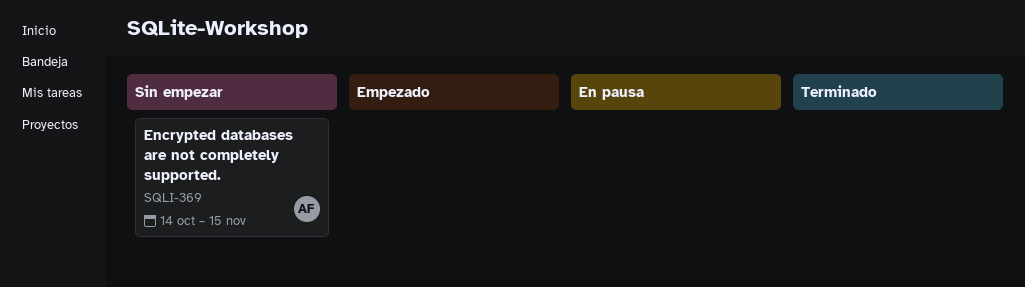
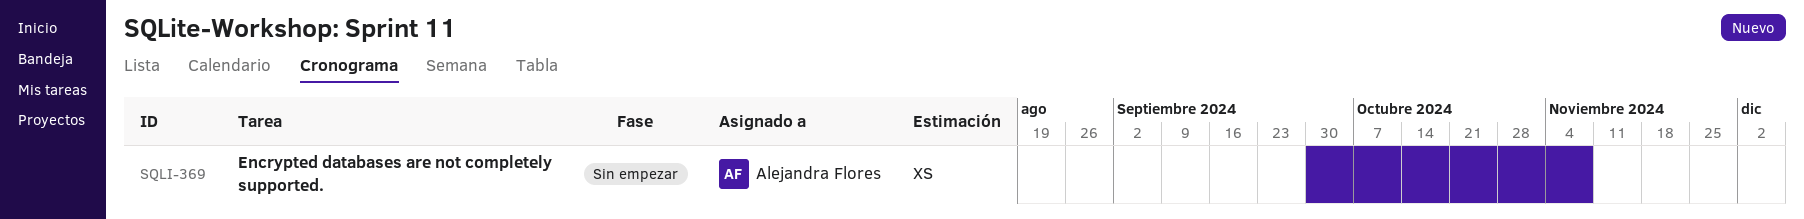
SQLI-369, start: Oct 14 -> Sep 30
SQLI-369, due: Nov 15 -> Nov 8

